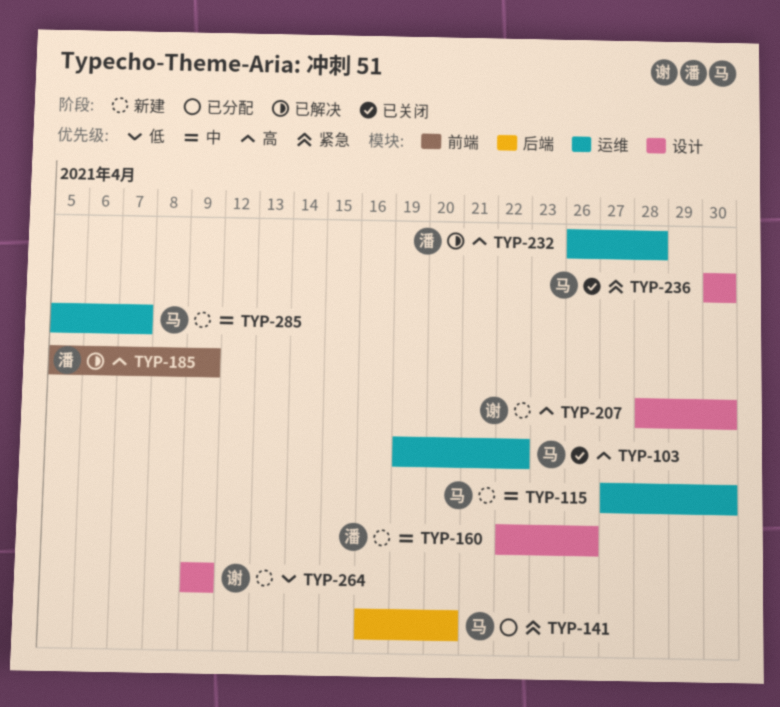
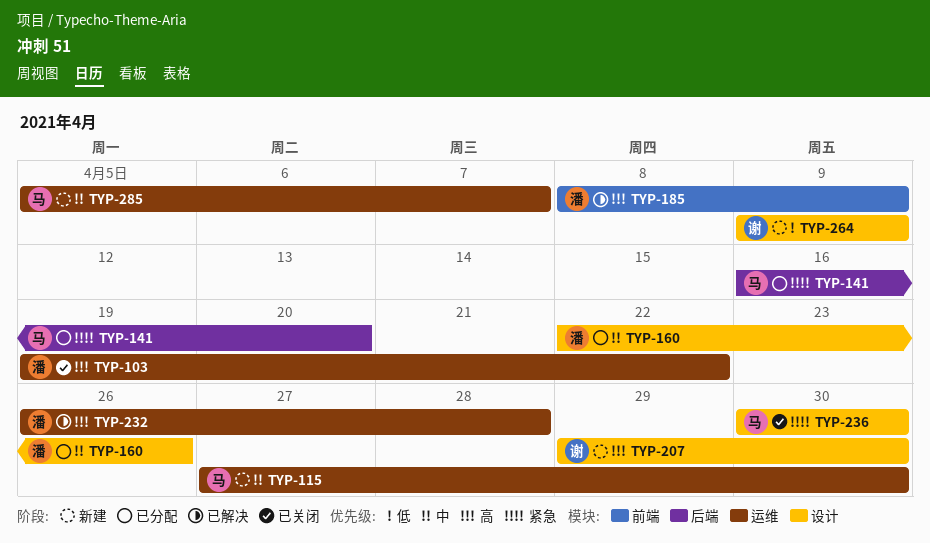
TYP-103, owner: 马 -> 潘
TYP-160, status: 新建 -> 已分配
TYP-185, start: Apr 5 -> Apr 8
TYP-207, start: Apr 28 -> Apr 29

